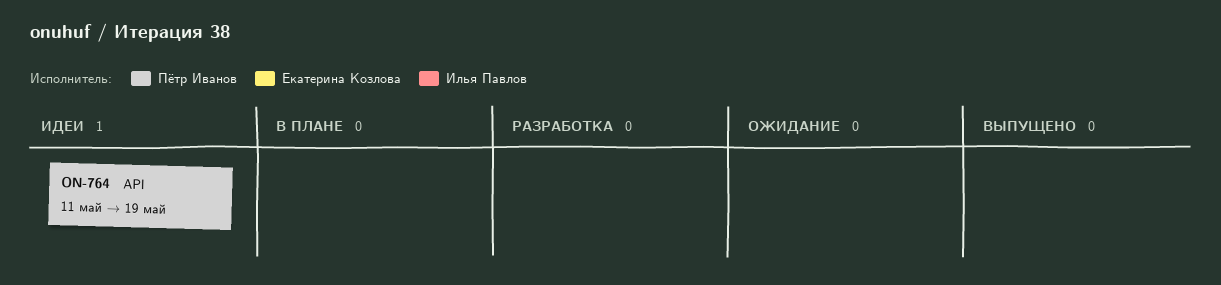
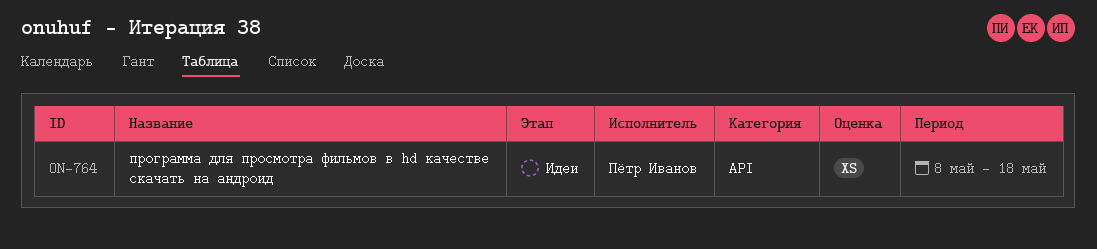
ON-764, start: May 11 -> May 8
ON-764, due: May 19 -> May 18

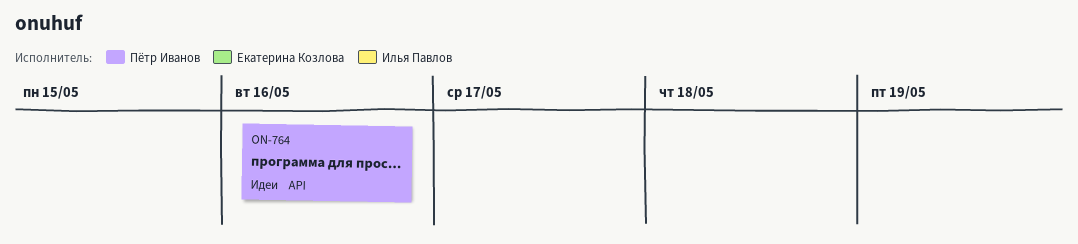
ON-764, due: May 18 -> May 16

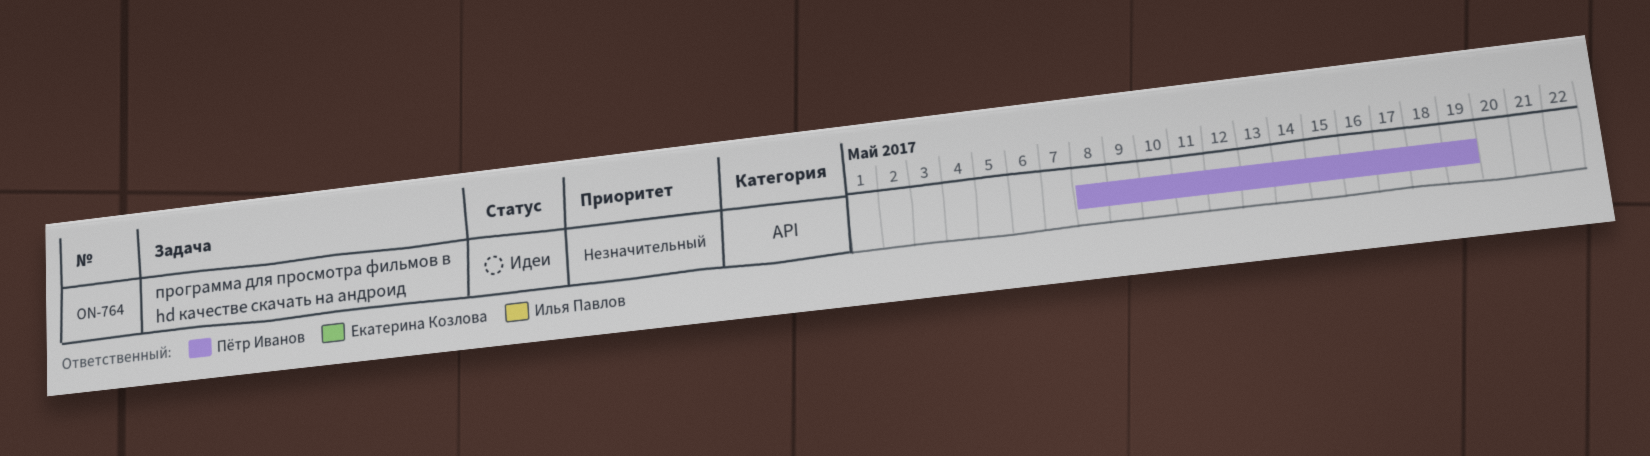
ON-764, due: May 16 -> May 19

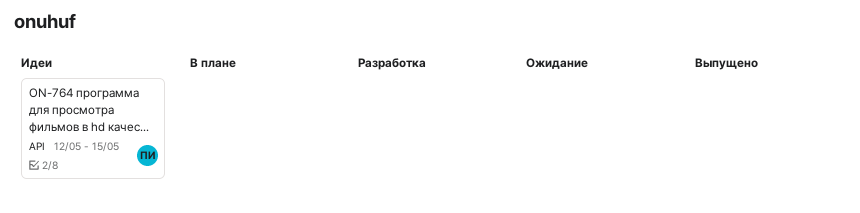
ON-764, start: May 8 -> May 12
ON-764, due: May 19 -> May 15

